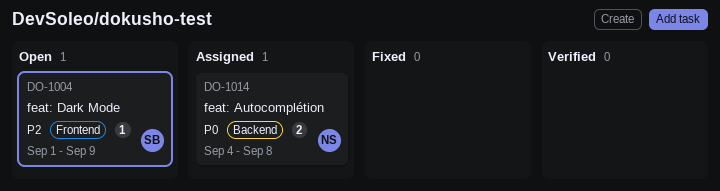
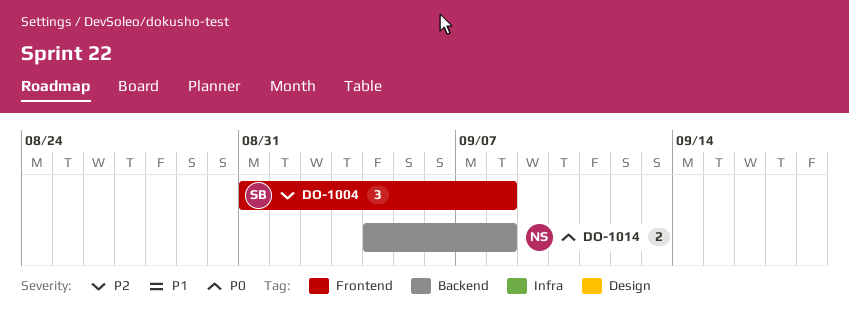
DO-1004, estimate: 1 -> 3
DO-1004, start: Sep 1 -> Aug 31
DO-1004, due: Sep 9 -> Sep 8

